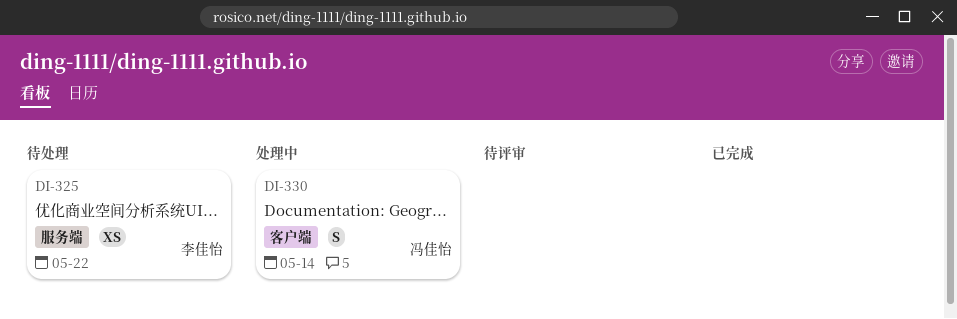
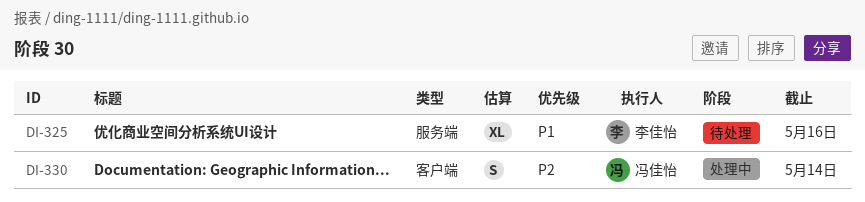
DI-325, estimate: XS -> XL
DI-325, due: May 22 -> May 16

